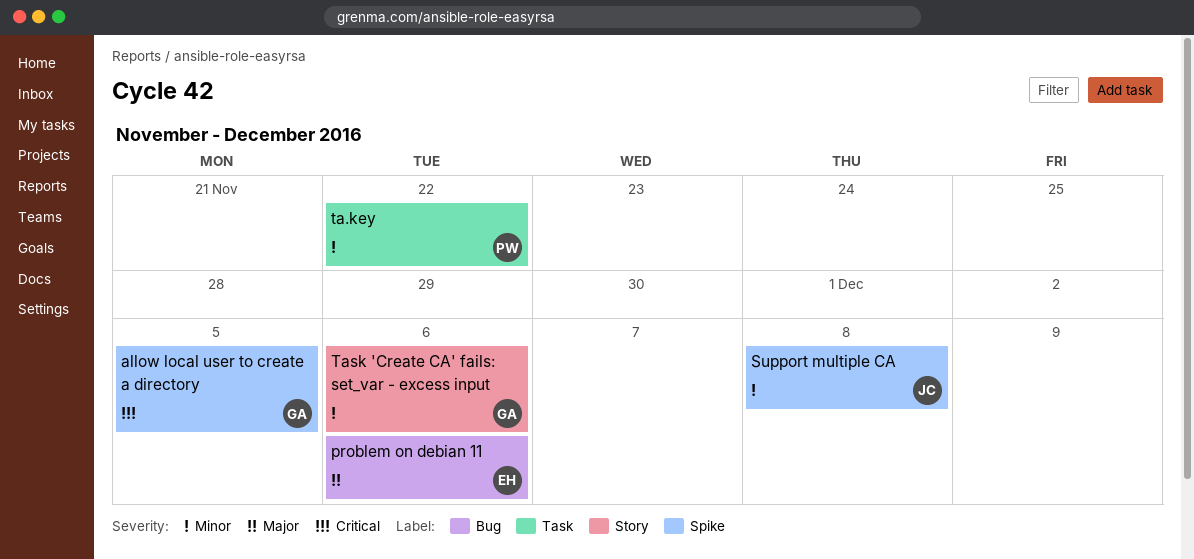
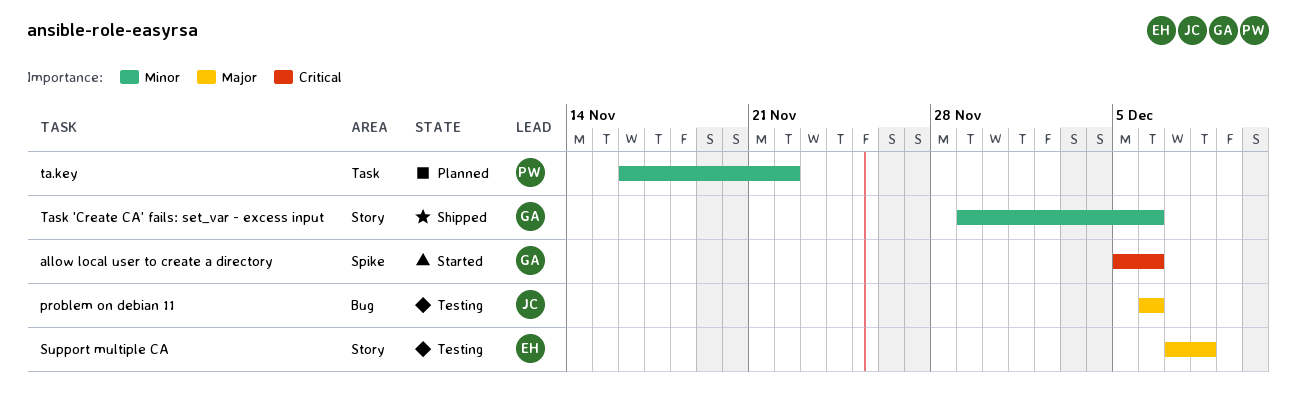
allow local user to create a directory, due: Dec 5 -> Dec 6
problem on debian 11, owner: EH -> JC
Support multiple CA, owner: JC -> EH
Support multiple CA, priority: Minor -> Major
Support multiple CA, label: Spike -> Story

